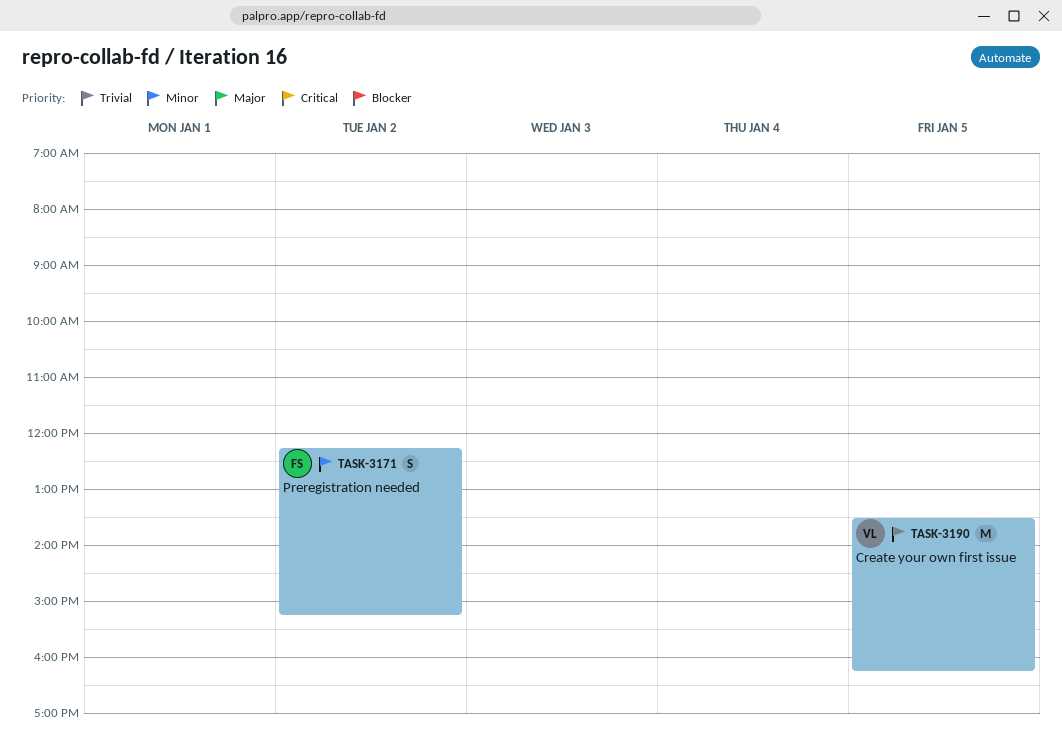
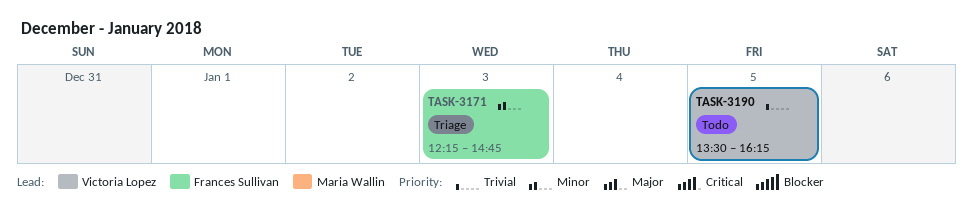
TASK-3171, day: Jan 2 -> Jan 3
TASK-3171, ends: 15:15 -> 14:45

